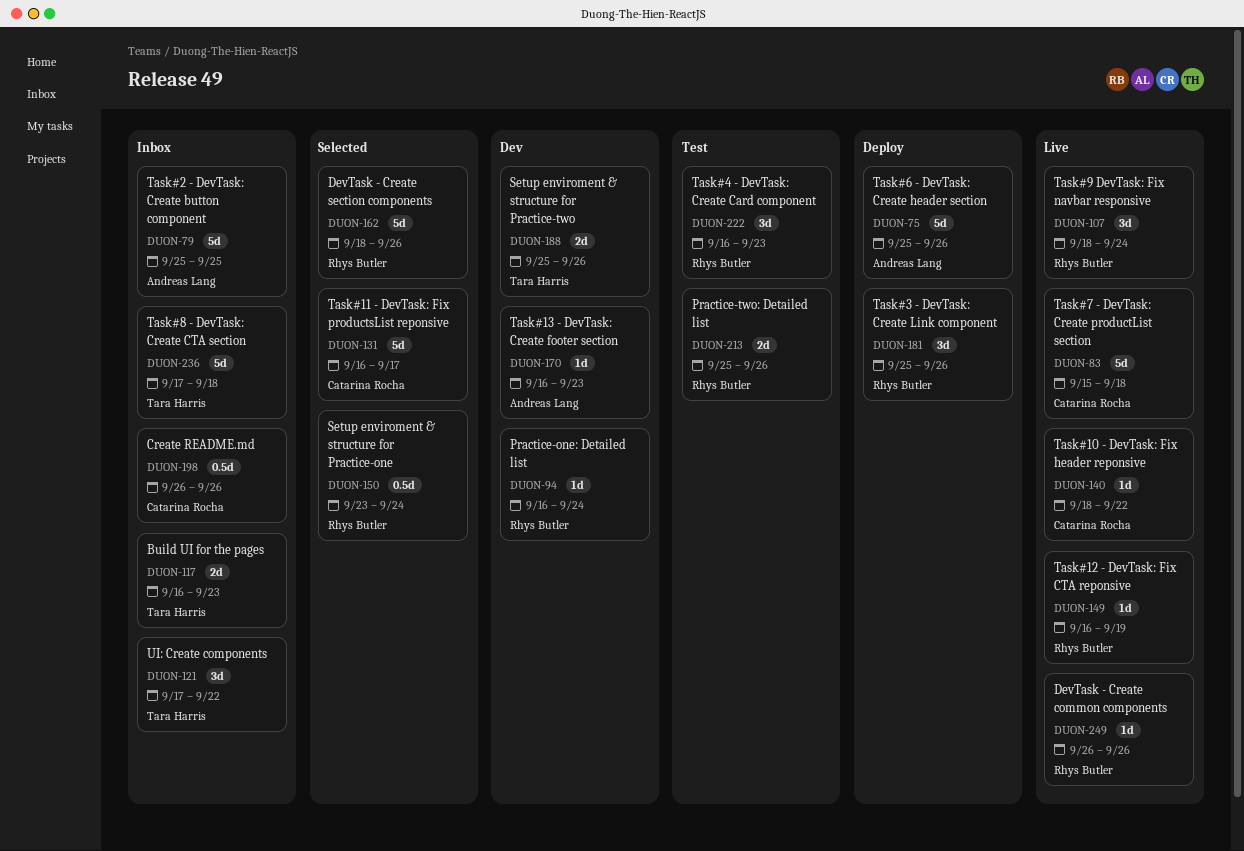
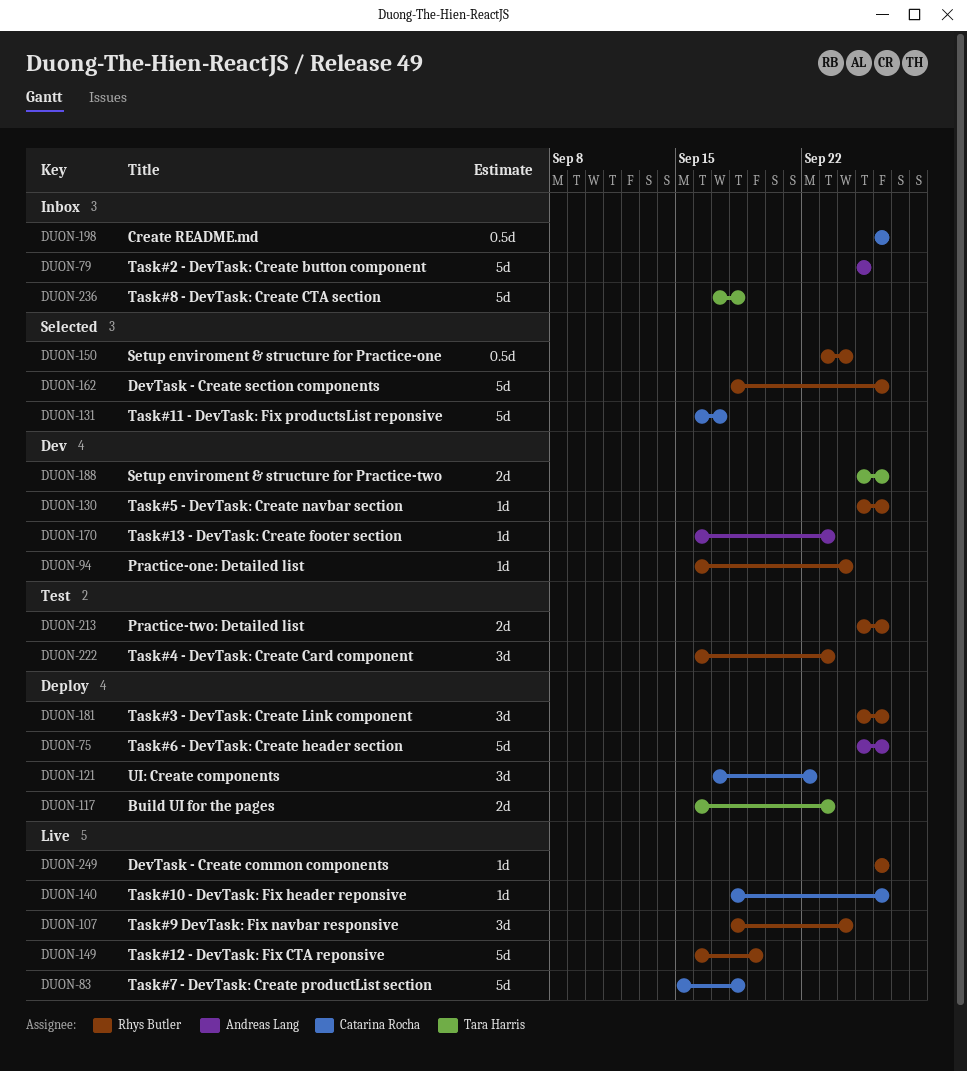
DUON-117, status: Inbox -> Deploy
DUON-121, status: Inbox -> Deploy
DUON-121, owner: Tara Harris -> Catarina Rocha
DUON-130: none -> present
DUON-140, due: Sep 22 -> Sep 26
DUON-149, estimate: 1d -> 5d

